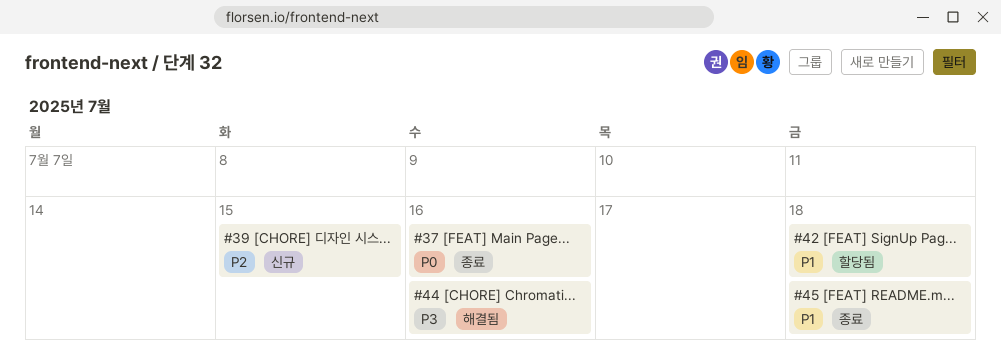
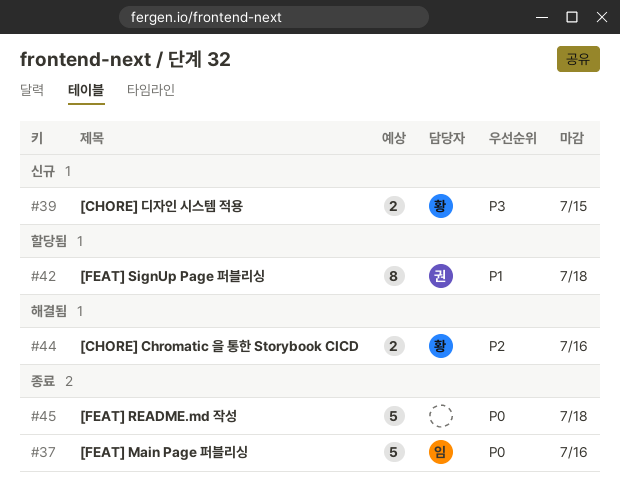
#39, priority: P2 -> P3
#44, priority: P3 -> P2
#45, priority: P1 -> P0

